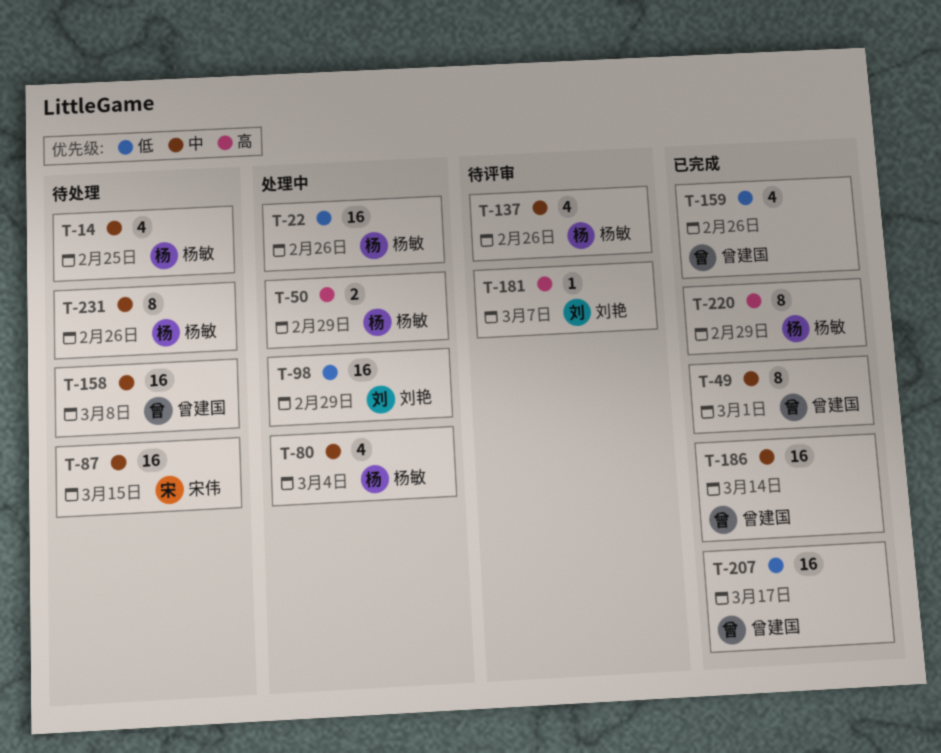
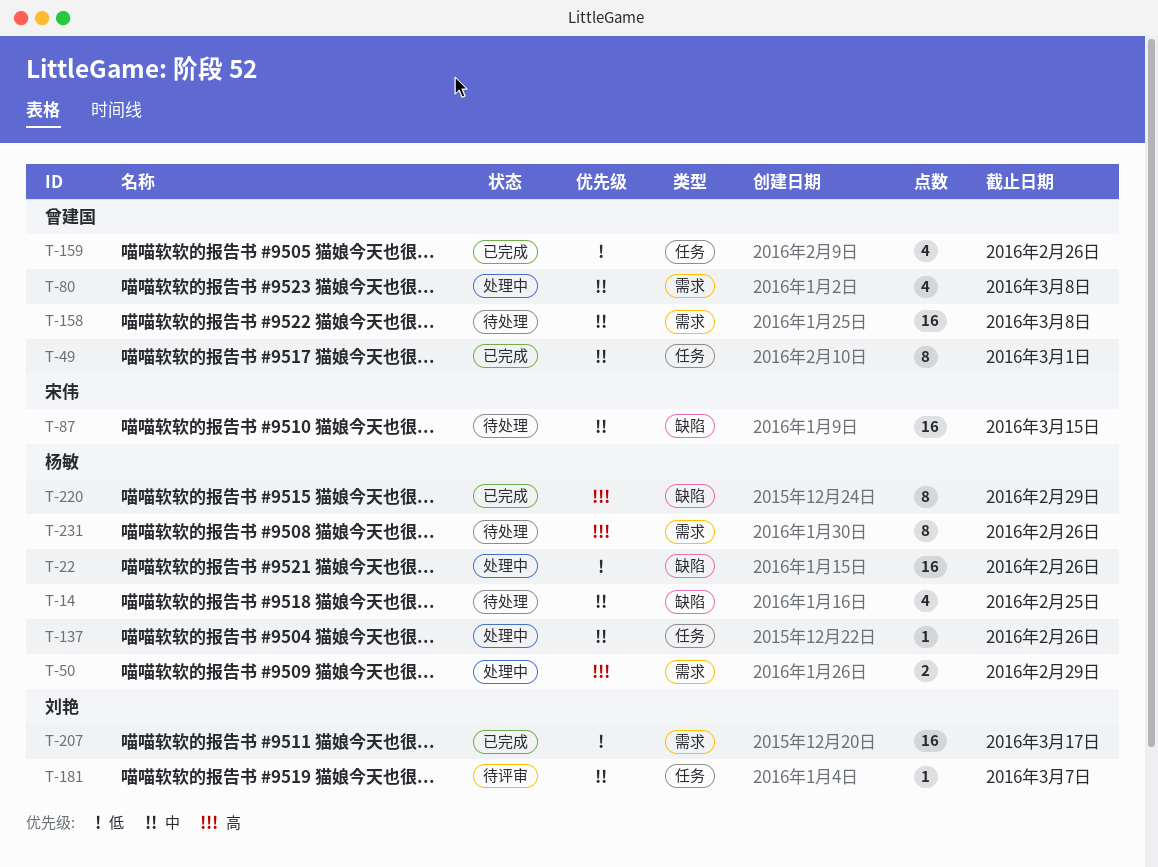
T-80, owner: 杨敏 -> 曾建国
T-80, due: Mar 4 -> Mar 8
T-98: present -> none
T-137, status: 待评审 -> 处理中
T-137, estimate: 4 -> 1
T-181, priority: 高 -> 中
T-186: present -> none
T-207, owner: 曾建国 -> 刘艳
T-231, priority: 中 -> 高

